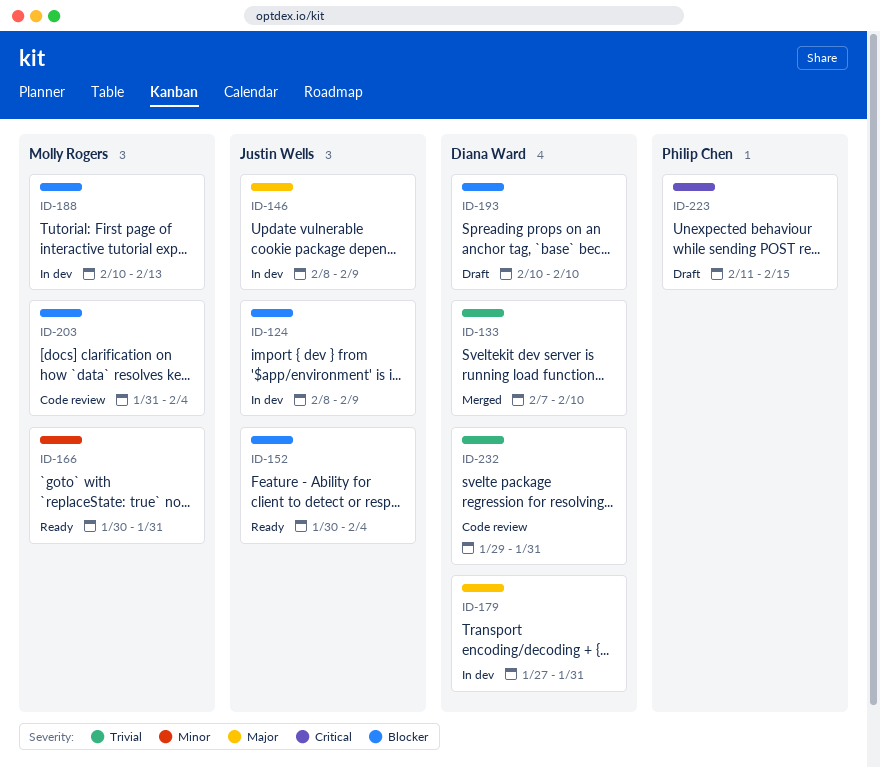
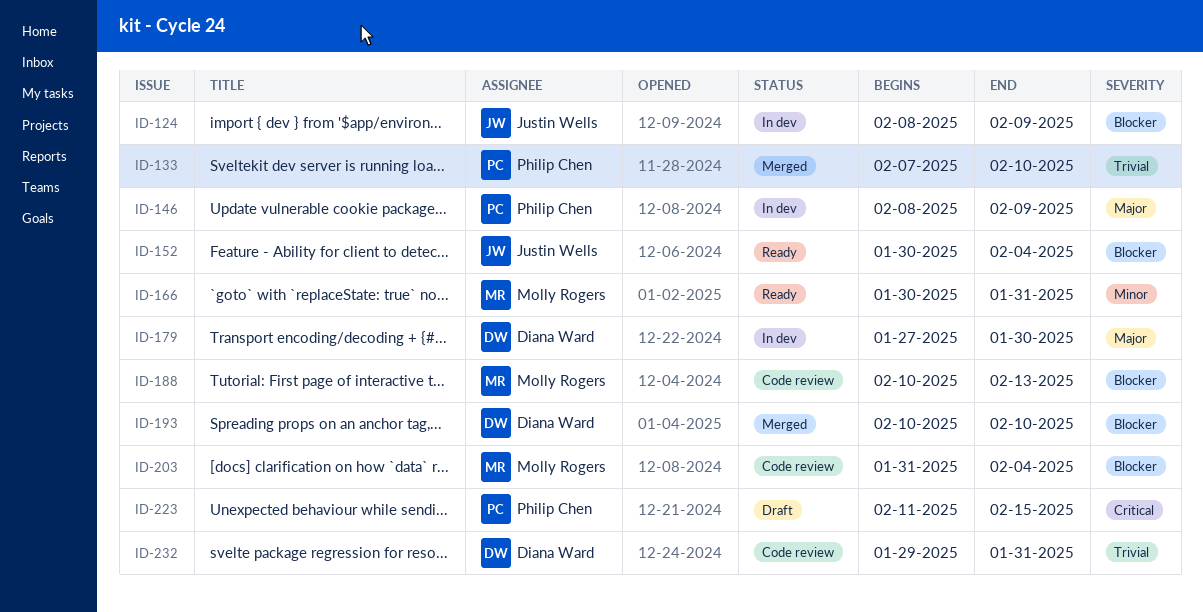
ID-133, owner: Diana Ward -> Philip Chen
ID-146, owner: Justin Wells -> Philip Chen
ID-179, due: Jan 31 -> Jan 30
ID-188, status: In dev -> Code review
ID-193, status: Draft -> Merged

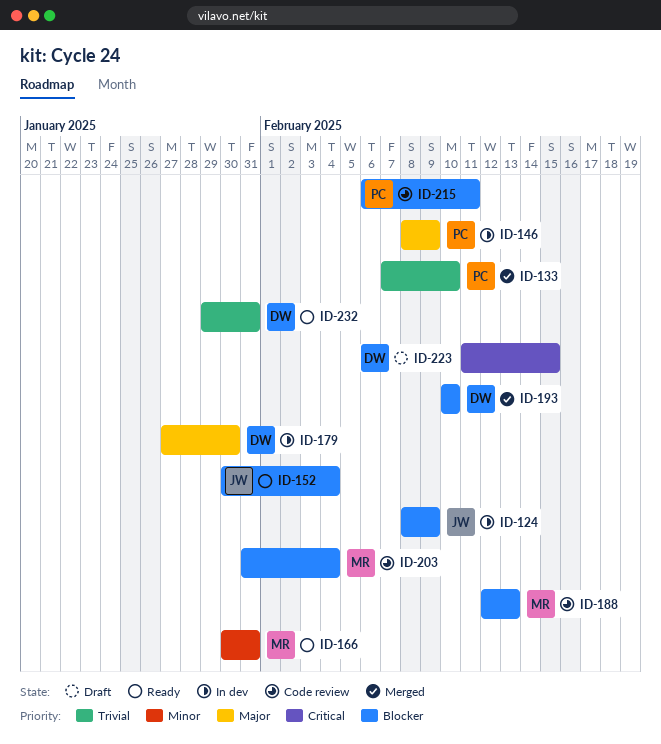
ID-188, start: Feb 10 -> Feb 12
ID-215: none -> present
ID-223, owner: Philip Chen -> Diana Ward
ID-232, status: Code review -> Ready

